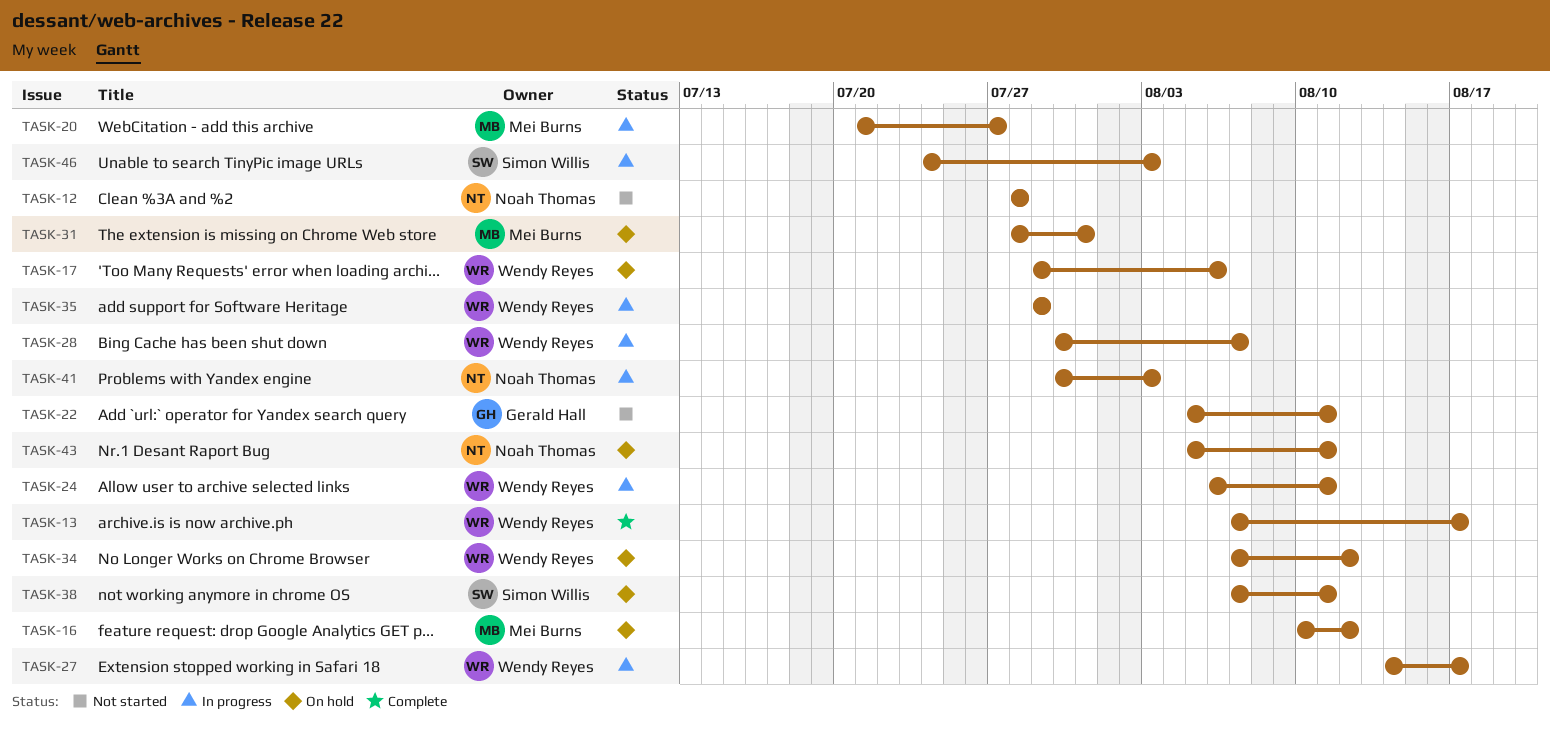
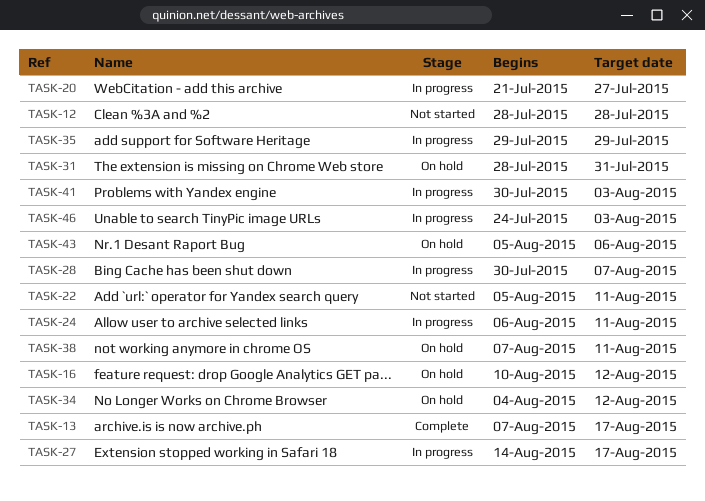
TASK-17: present -> none
TASK-34, start: Aug 7 -> Aug 4
TASK-43, due: Aug 11 -> Aug 6

